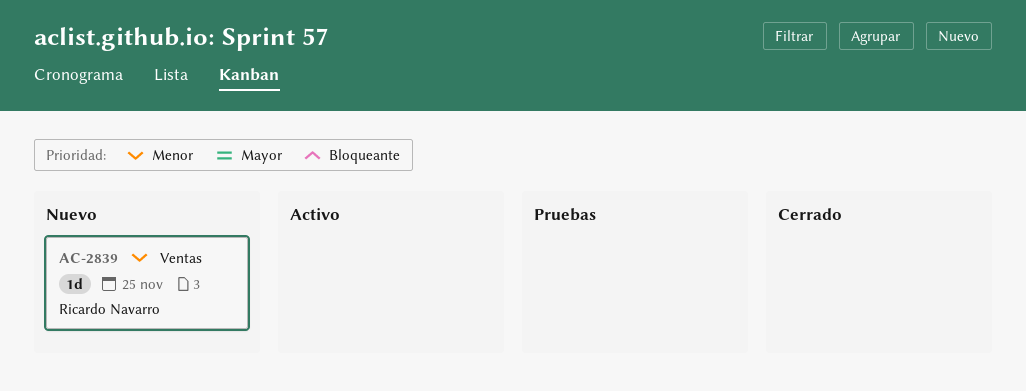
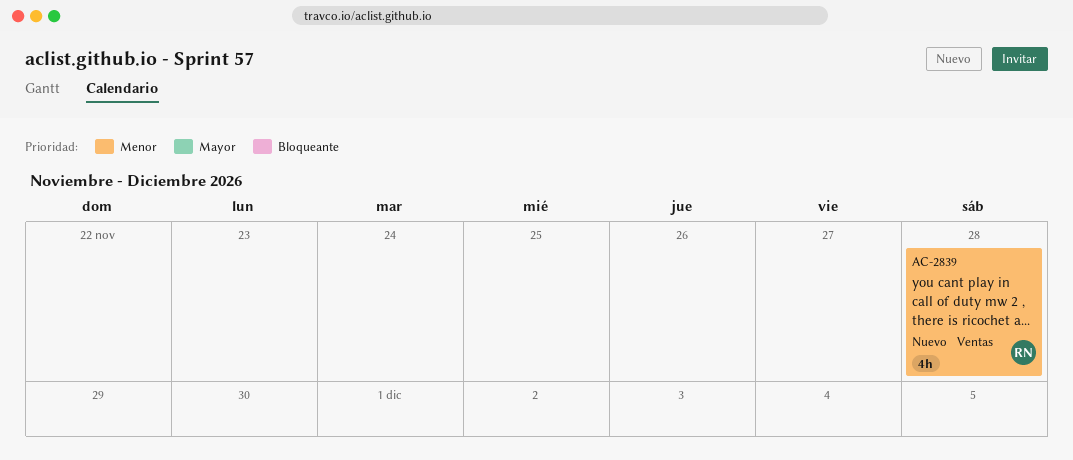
AC-2839, estimate: 1d -> 4h
AC-2839, due: Nov 25 -> Nov 28

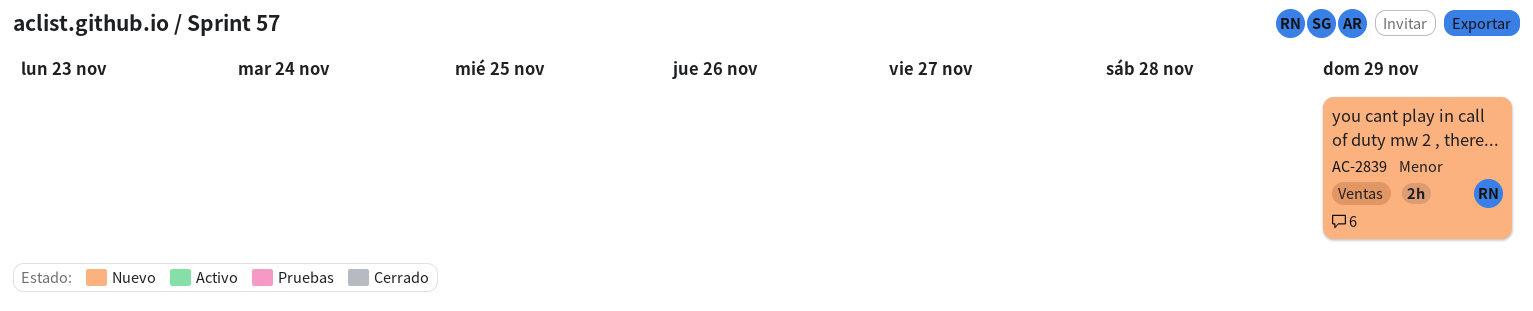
AC-2839, estimate: 4h -> 2h
AC-2839, due: Nov 28 -> Nov 29

